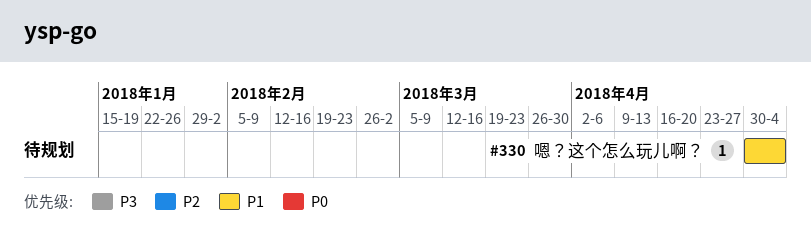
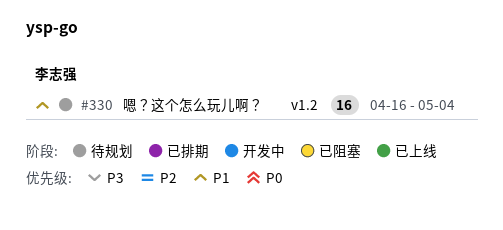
#330, estimate: 1 -> 16
#330, start: Apr 30 -> Apr 16

